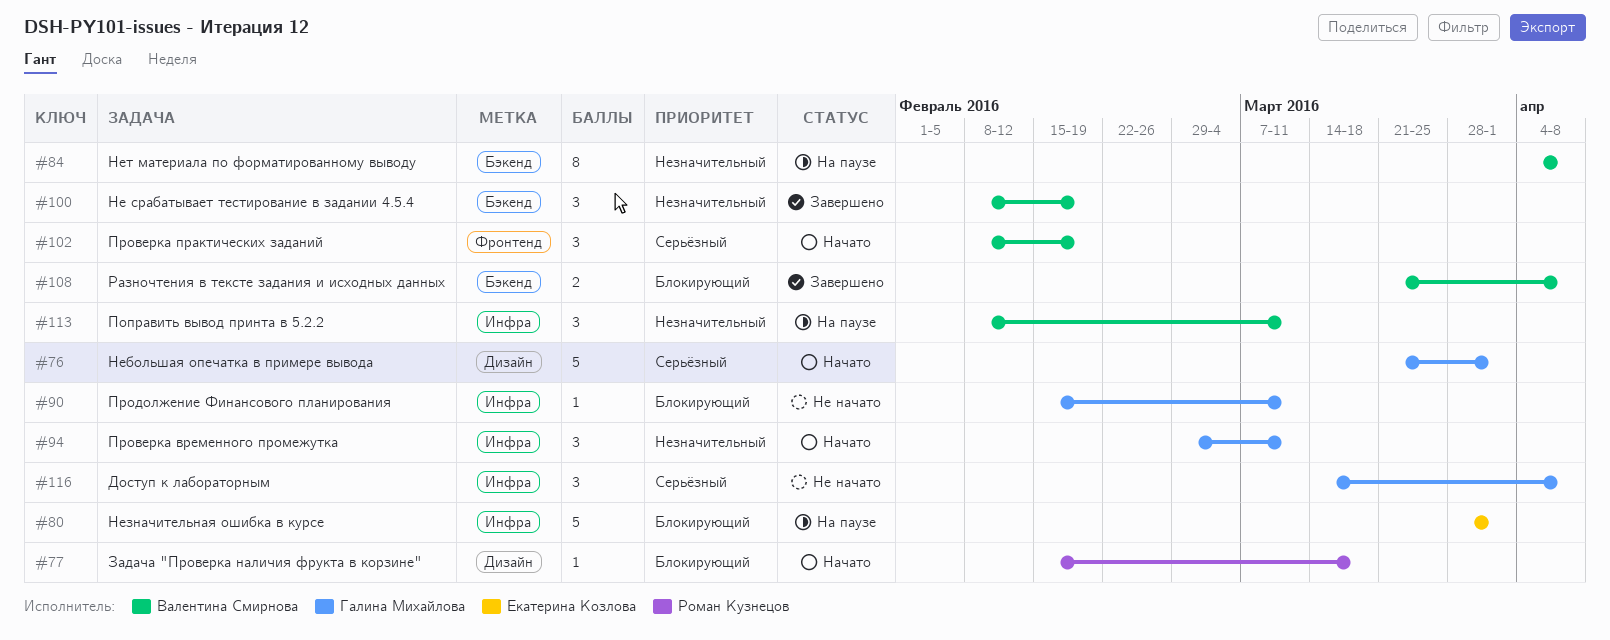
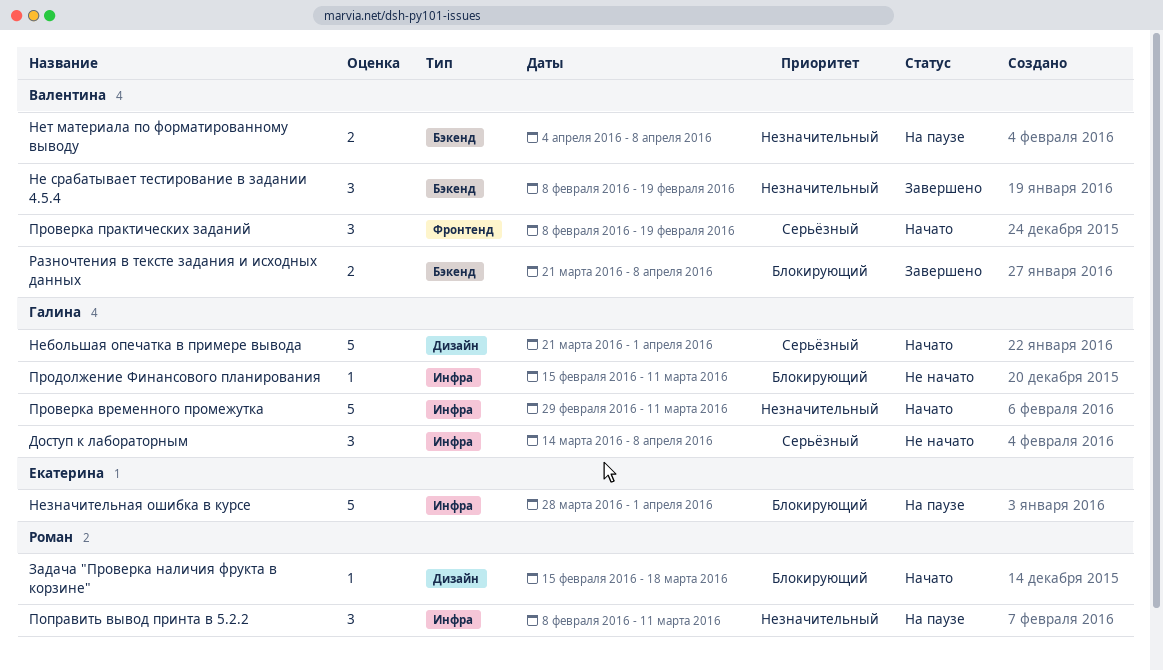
Нет материала по форматированному выводу, estimate: 8 -> 2
Поправить вывод принта в 5.2.2, owner: Валентина Смирнова -> Роман Кузнецов
Проверка временного промежутка, estimate: 3 -> 5

